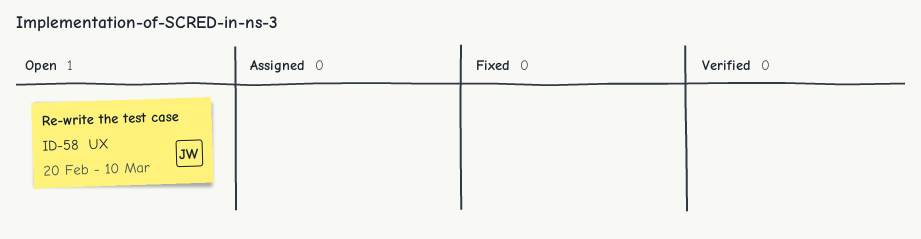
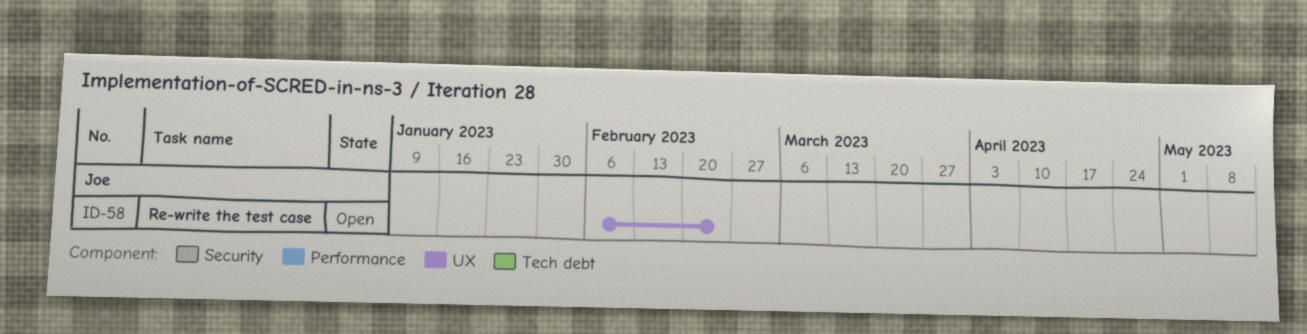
ID-58, start: Feb 20 -> Feb 6
ID-58, due: Mar 10 -> Feb 24

